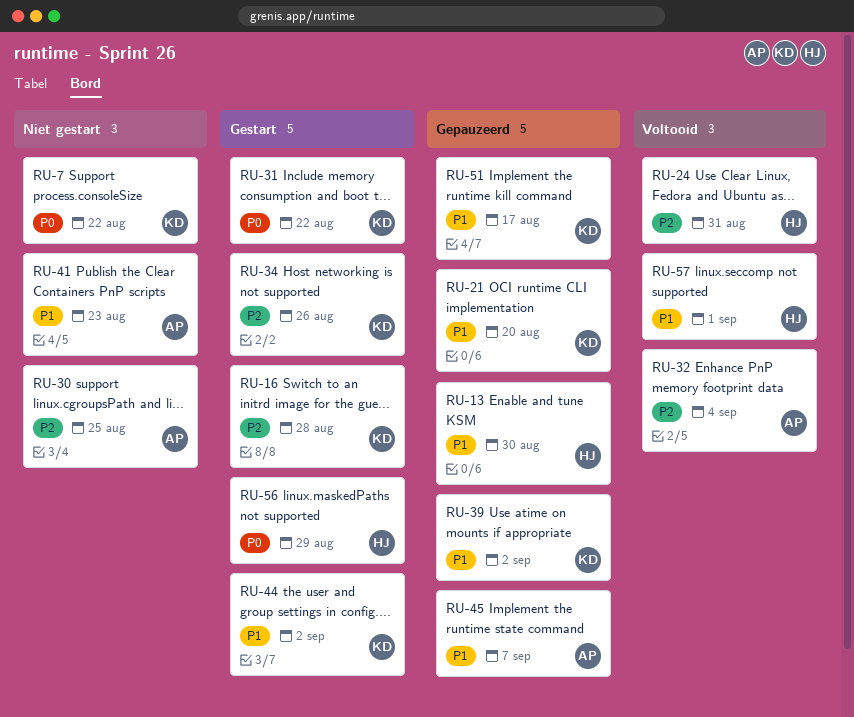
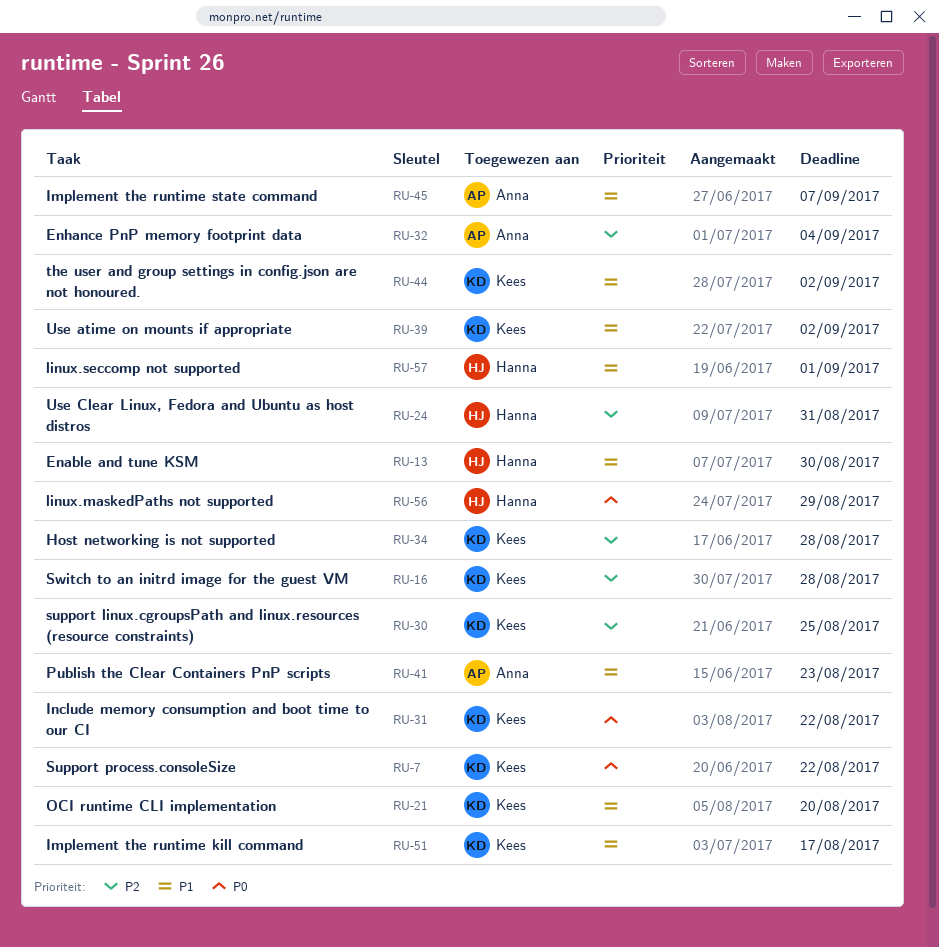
RU-30, owner: Anna -> Kees
RU-34, due: Aug 26 -> Aug 28

